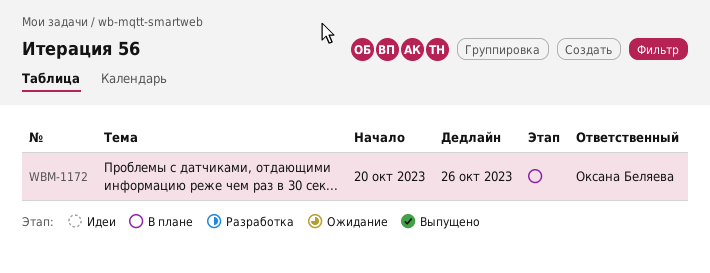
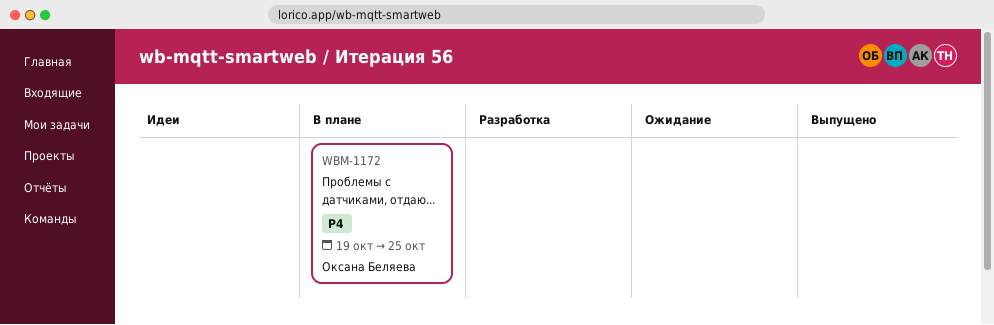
WBM-1172, start: Oct 20 -> Oct 19
WBM-1172, due: Oct 26 -> Oct 25

